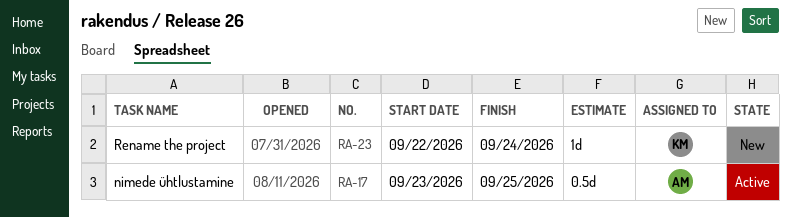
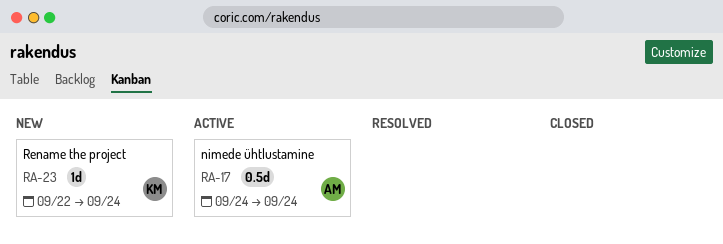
RA-17, start: Sep 23 -> Sep 24
RA-17, due: Sep 25 -> Sep 24

